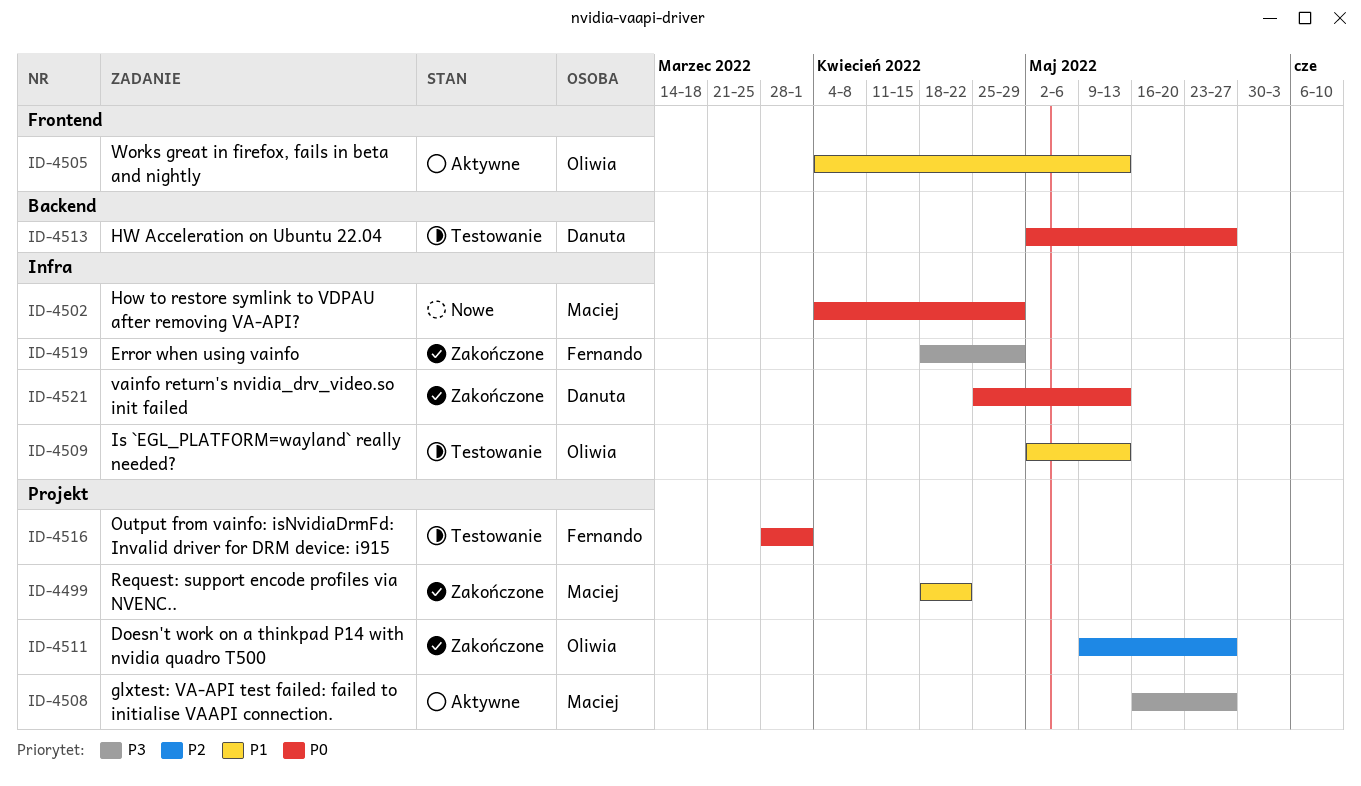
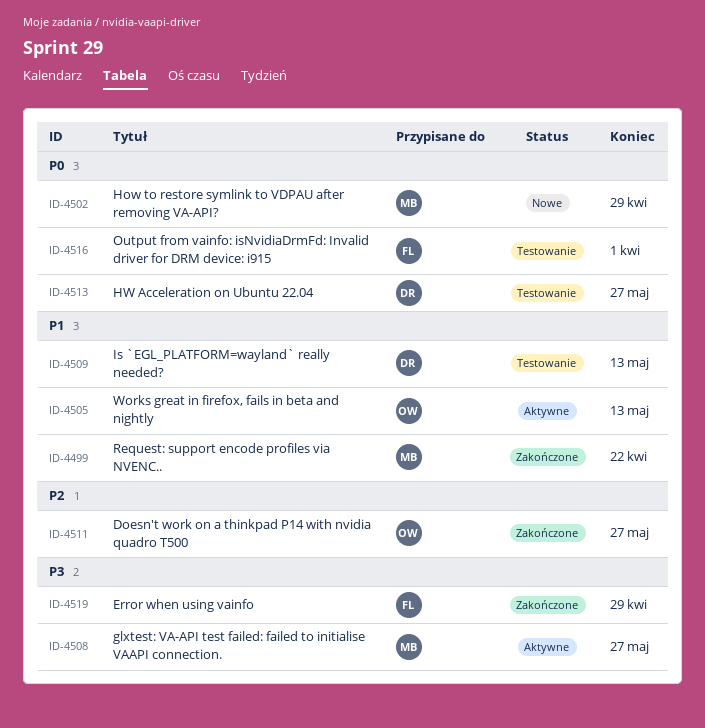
ID-4509, owner: Oliwia -> Danuta
ID-4521: present -> none

